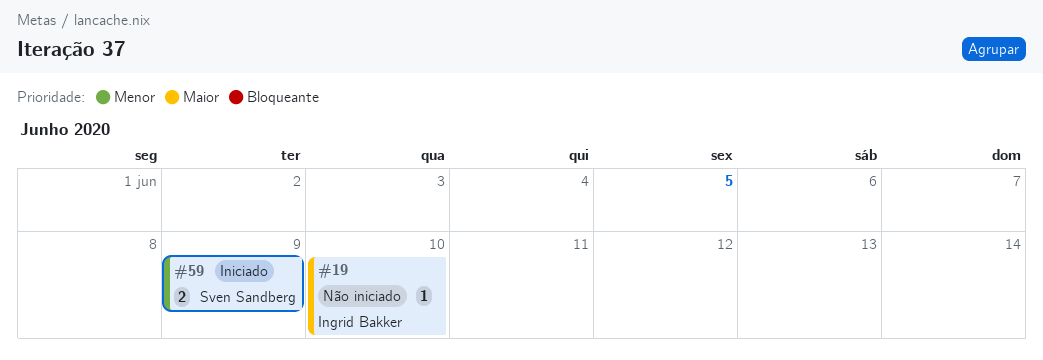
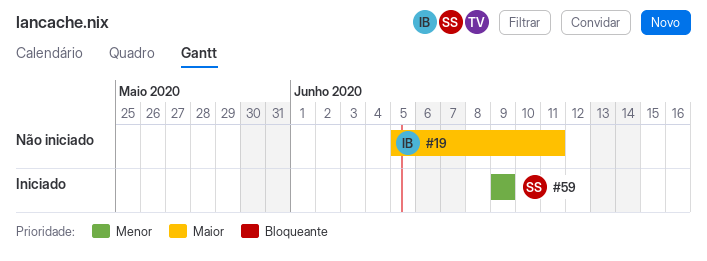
#19, due: Jun 10 -> Jun 11

